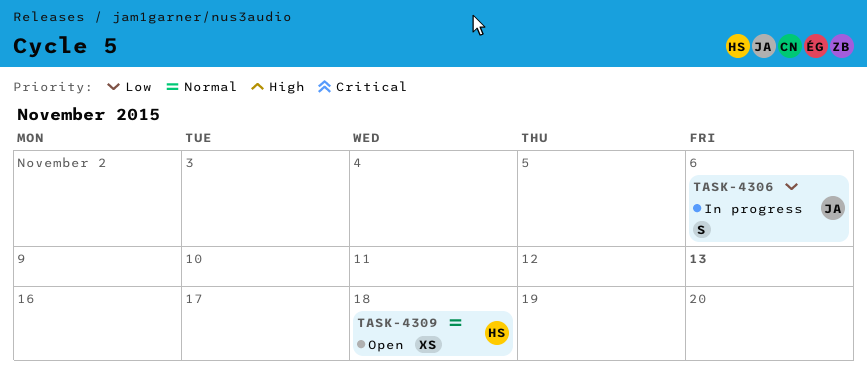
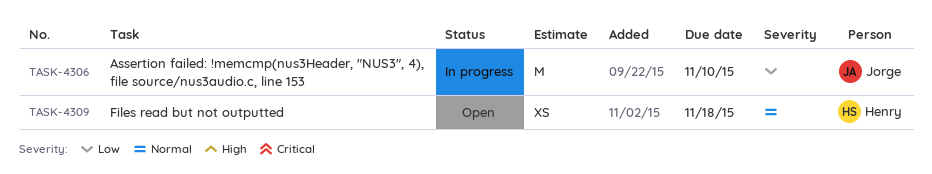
TASK-4306, estimate: S -> M
TASK-4306, due: Nov 6 -> Nov 10

